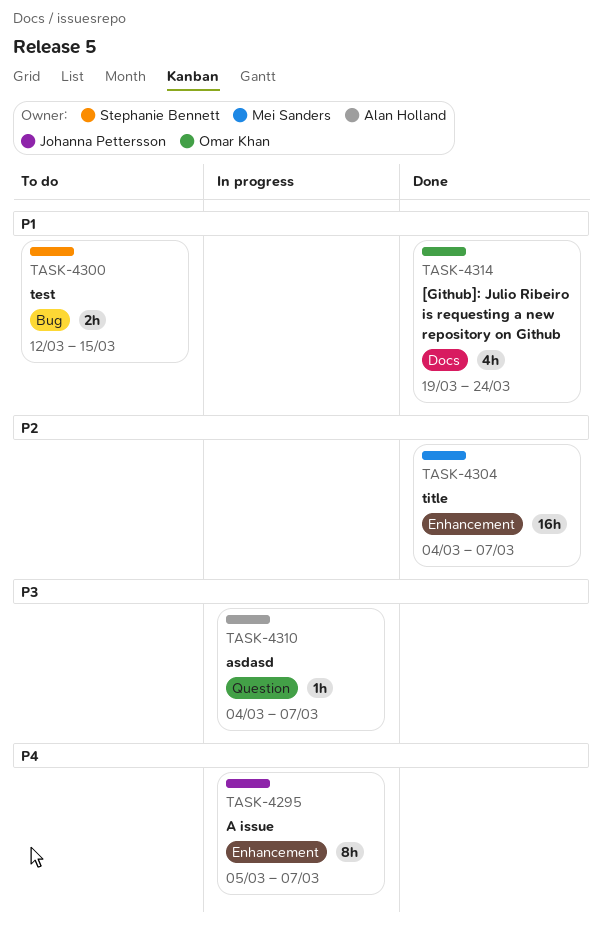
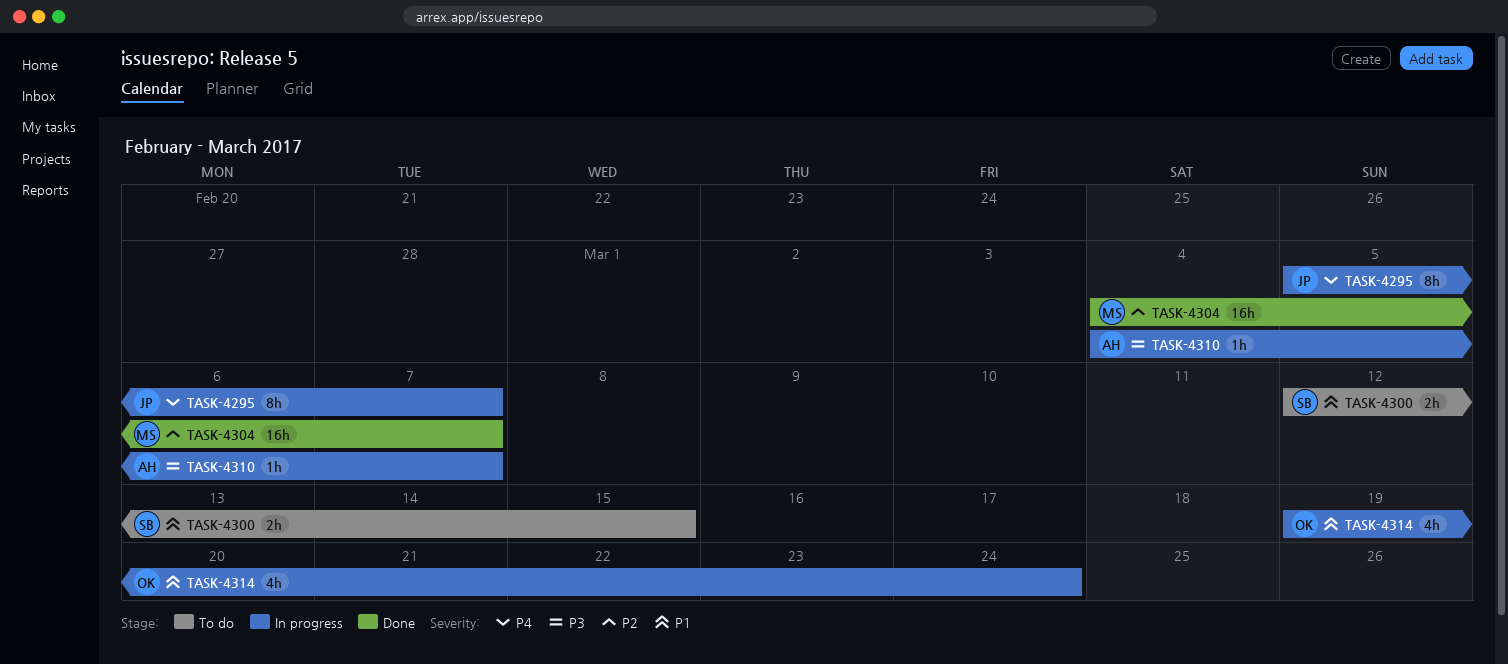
TASK-4314, status: Done -> In progress

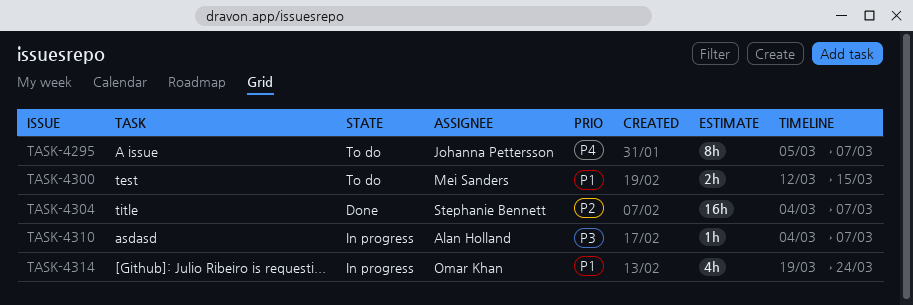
TASK-4295, status: In progress -> To do
TASK-4300, owner: Stephanie Bennett -> Mei Sanders
TASK-4304, owner: Mei Sanders -> Stephanie Bennett

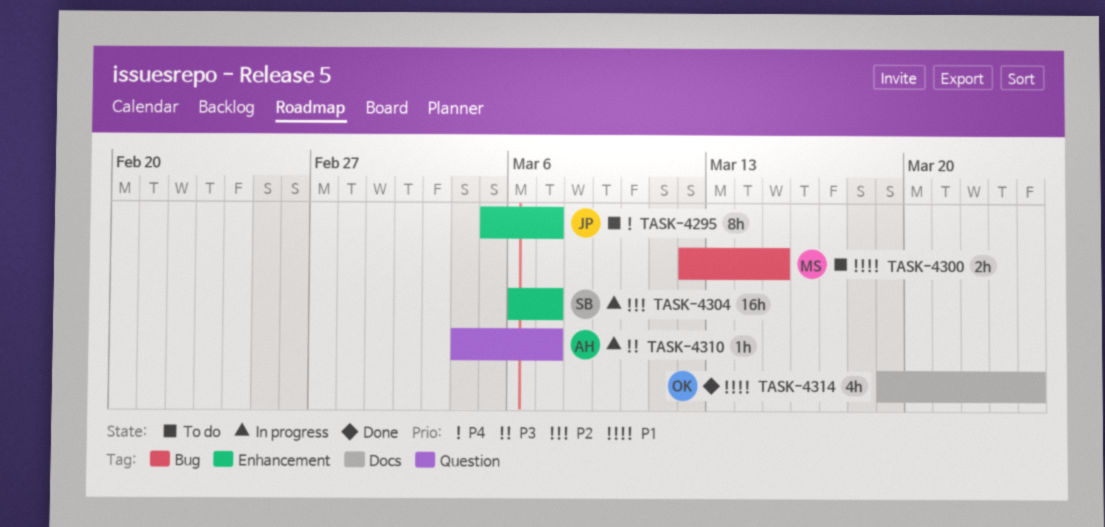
TASK-4304, status: Done -> In progress
TASK-4304, start: Mar 4 -> Mar 6
TASK-4314, status: In progress -> Done

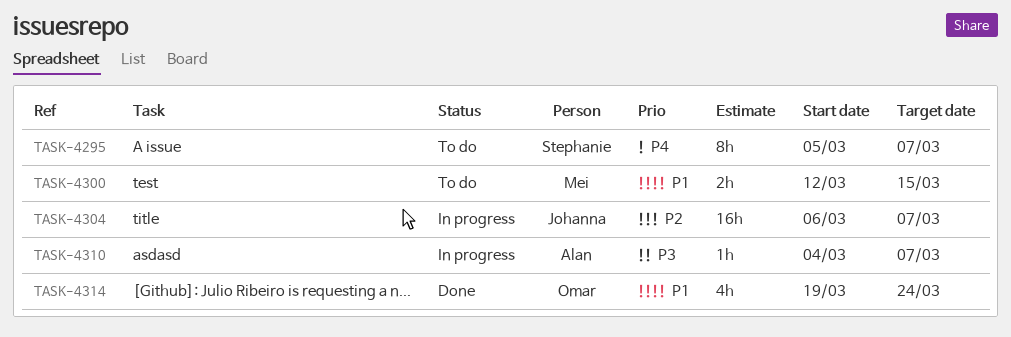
TASK-4295, owner: Johanna -> Stephanie
TASK-4304, owner: Stephanie -> Johanna

